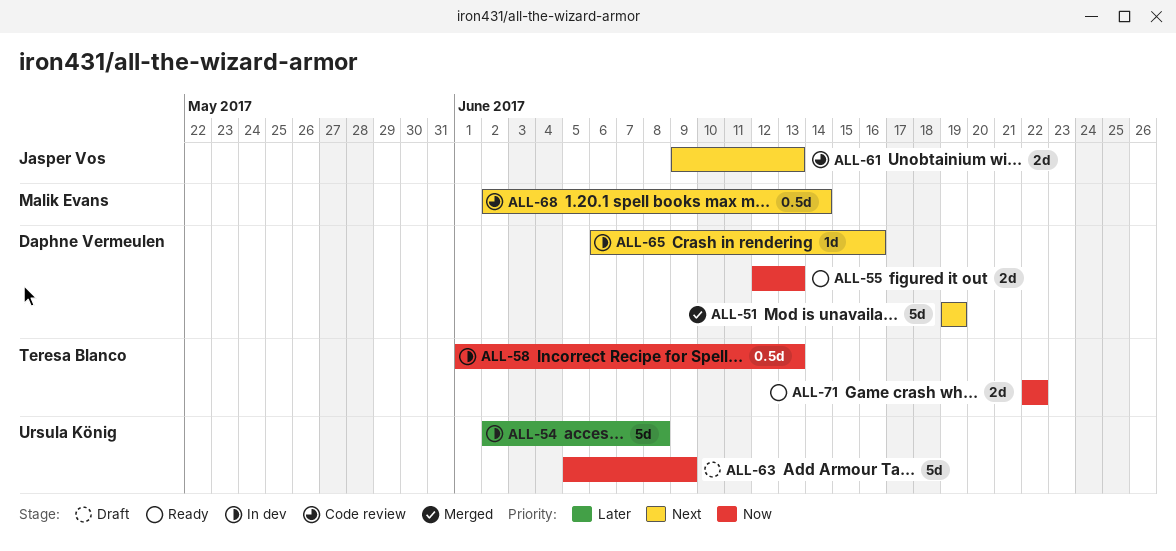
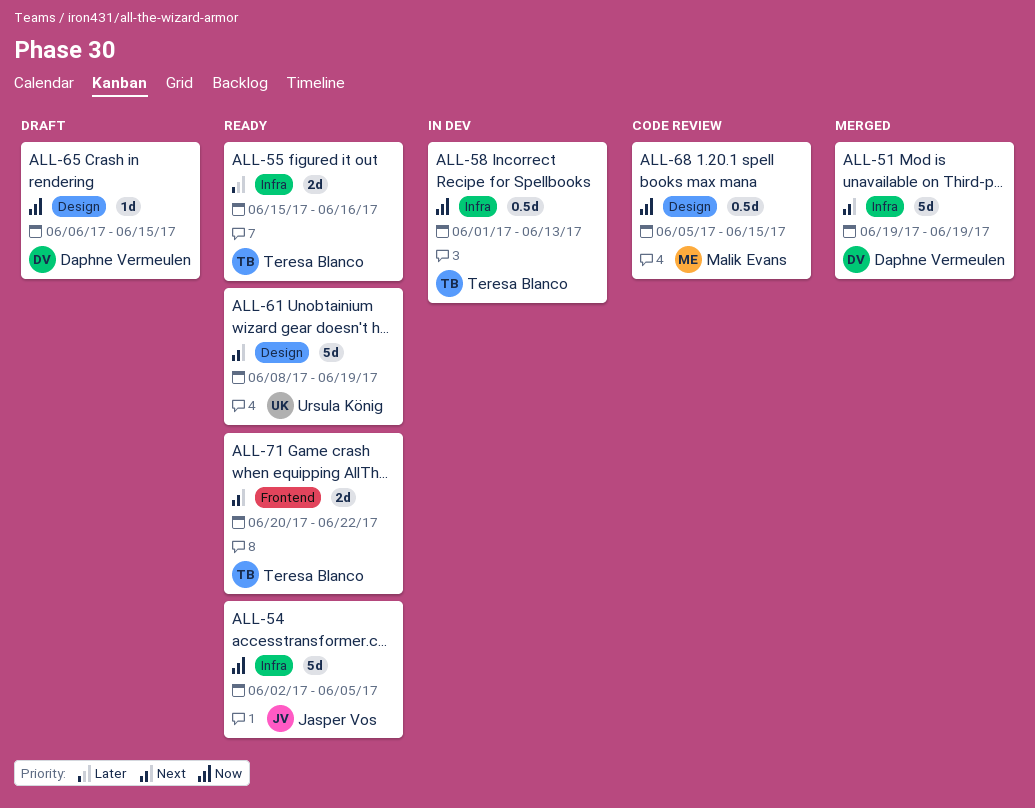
ALL-54, status: In dev -> Ready
ALL-54, owner: Ursula König -> Jasper Vos
ALL-54, priority: Later -> Now
ALL-54, due: Jun 8 -> Jun 5
ALL-55, owner: Daphne Vermeulen -> Teresa Blanco
ALL-55, priority: Now -> Later
ALL-55, start: Jun 12 -> Jun 15
ALL-55, due: Jun 13 -> Jun 16
ALL-61, status: Code review -> Ready
ALL-61, owner: Jasper Vos -> Ursula König
ALL-61, estimate: 2d -> 5d
ALL-61, start: Jun 9 -> Jun 8
ALL-61, due: Jun 13 -> Jun 19
ALL-63: present -> none
ALL-65, status: In dev -> Draft
ALL-65, priority: Next -> Now
ALL-65, due: Jun 16 -> Jun 15
ALL-68, priority: Next -> Now
ALL-68, start: Jun 2 -> Jun 5
ALL-68, due: Jun 14 -> Jun 15
ALL-71, priority: Now -> Next
ALL-71, start: Jun 22 -> Jun 20

